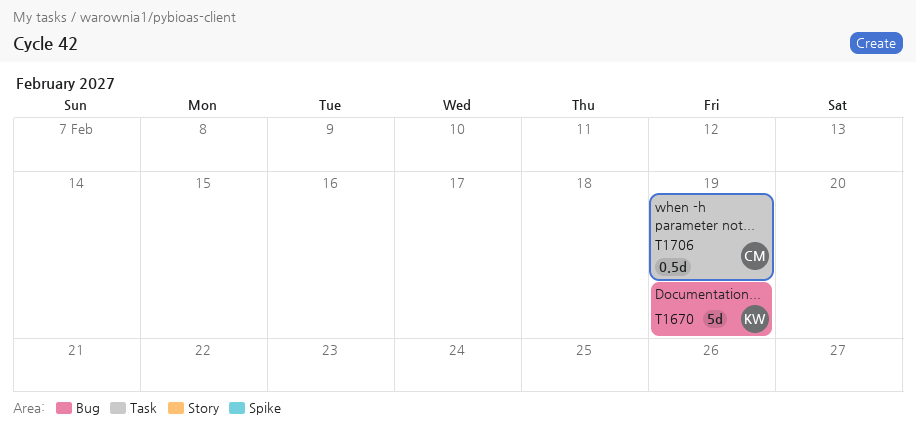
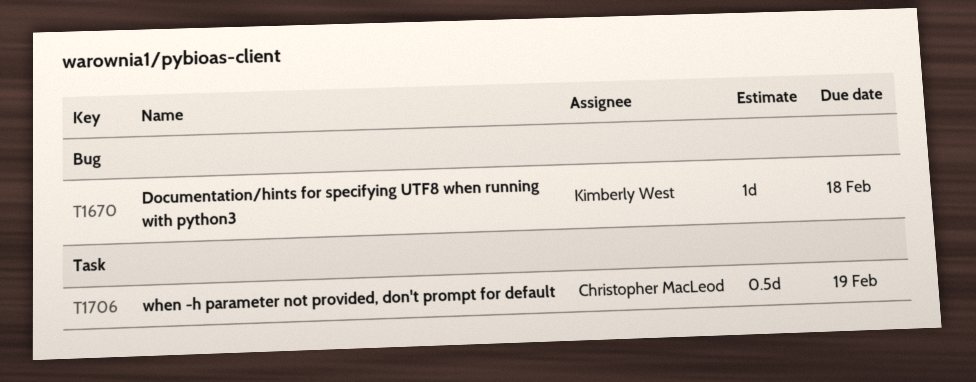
T1670, estimate: 5d -> 1d
T1670, due: Feb 19 -> Feb 18

